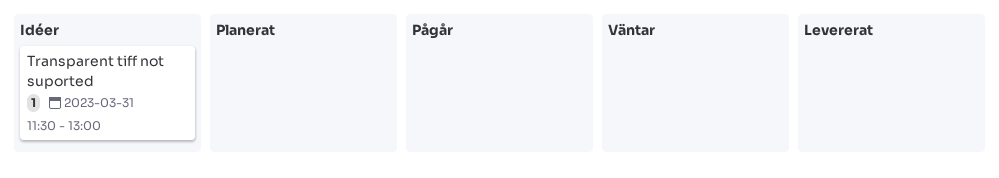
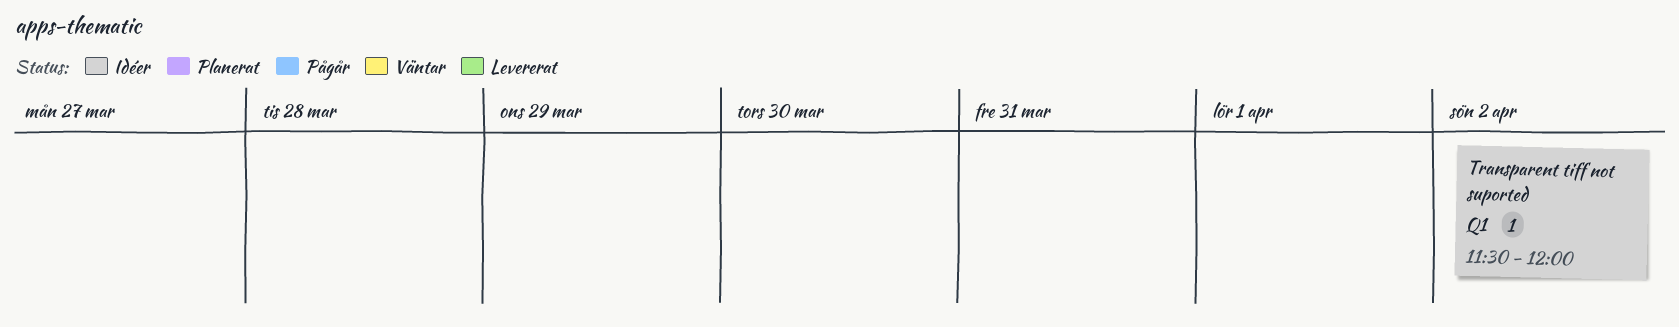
Transparent tiff not suported, day: Mar 31 -> Apr 2
Transparent tiff not suported, ends: 13:00 -> 12:00

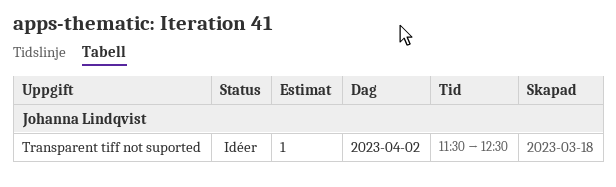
Transparent tiff not suported, ends: 12:00 -> 12:30

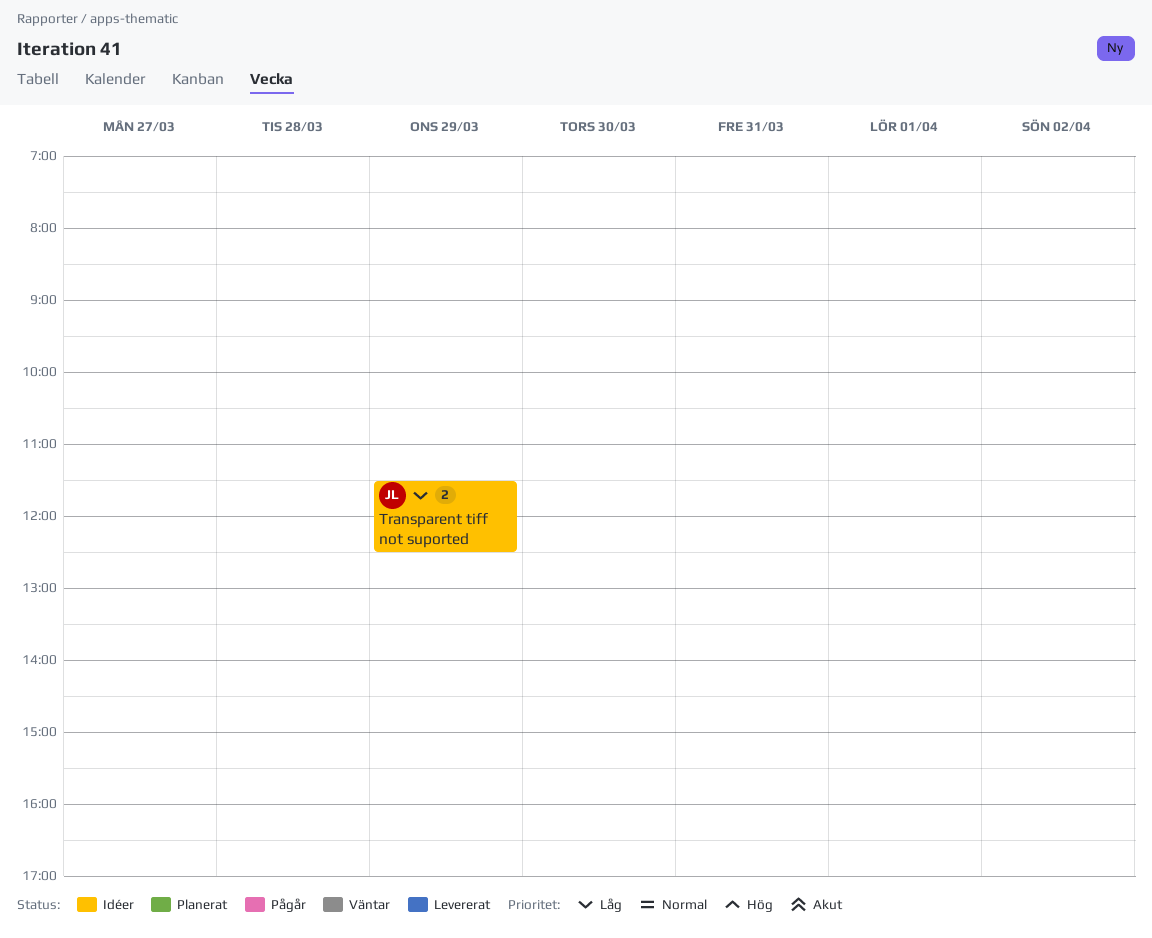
Transparent tiff not suported, estimate: 1 -> 2
Transparent tiff not suported, day: Apr 2 -> Mar 29

